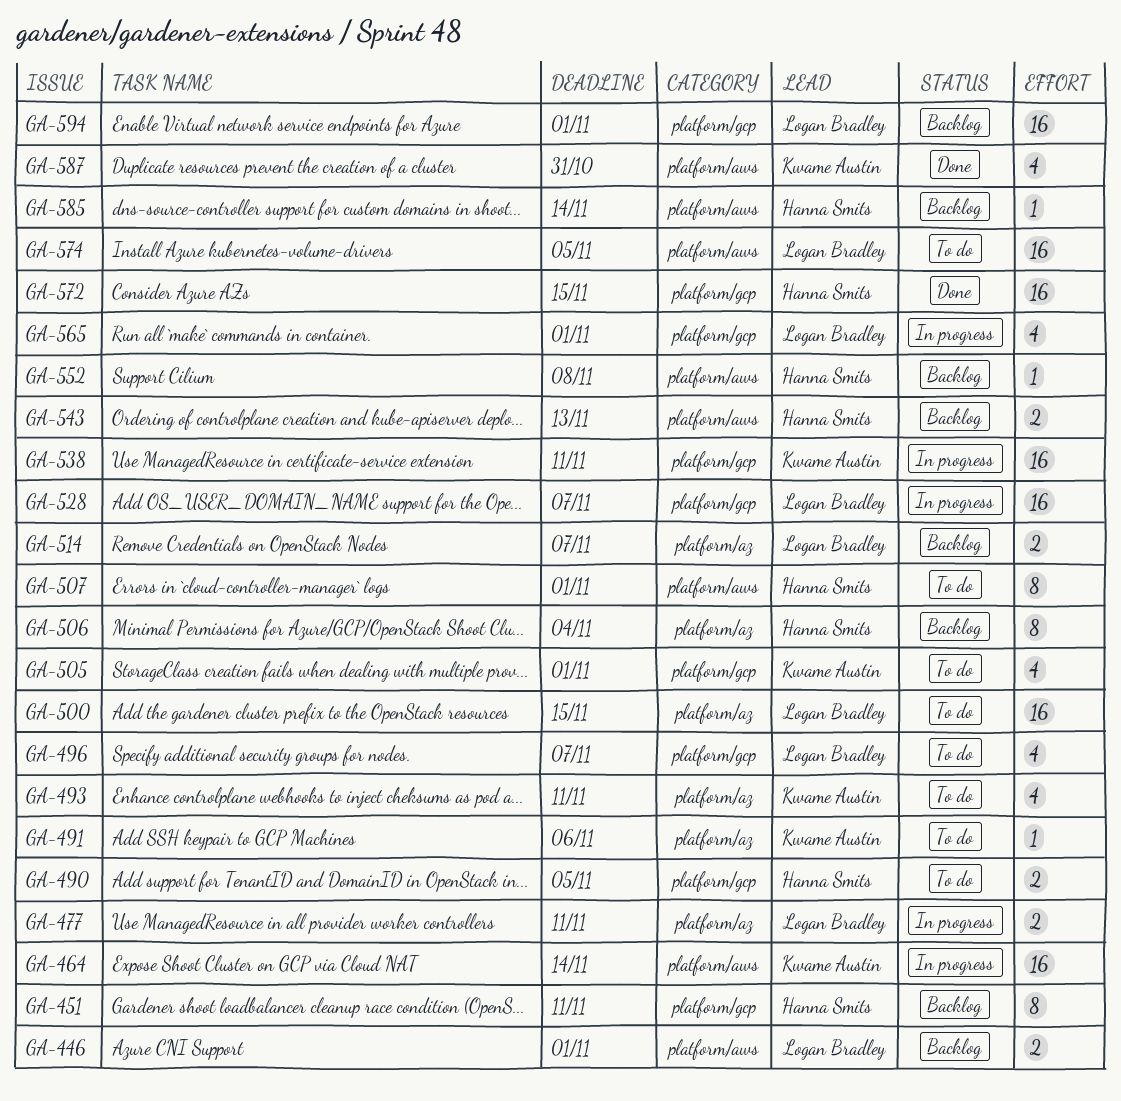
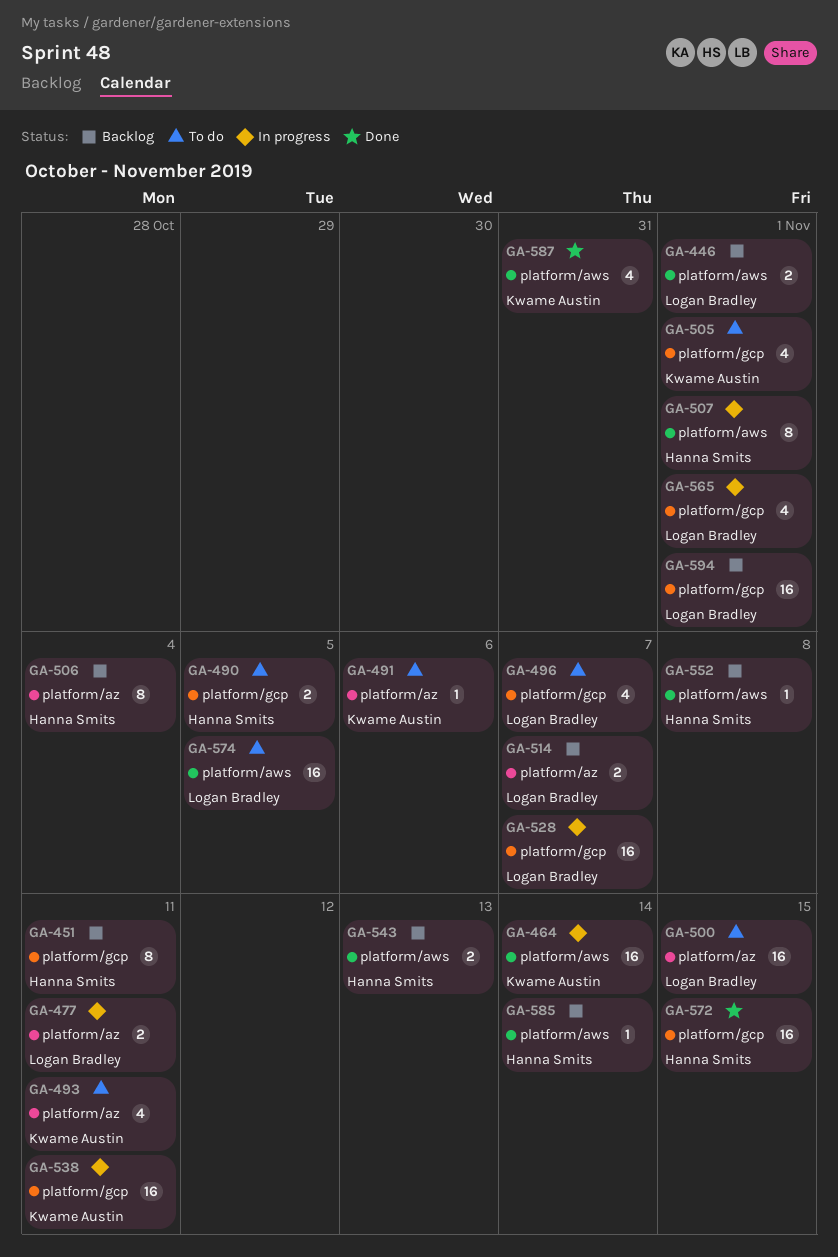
GA-507, status: To do -> In progress

